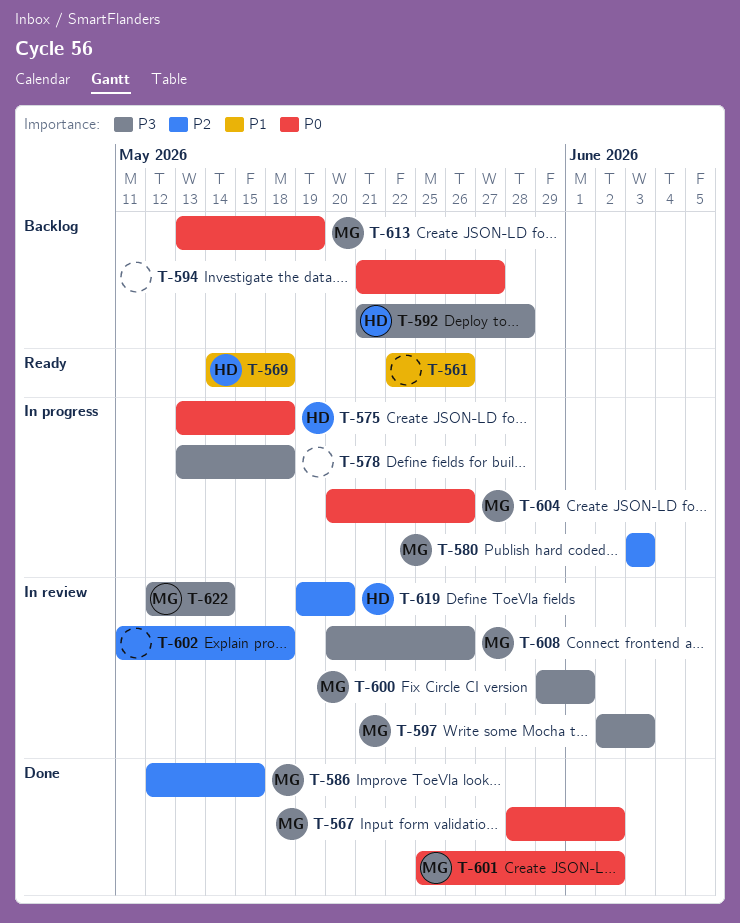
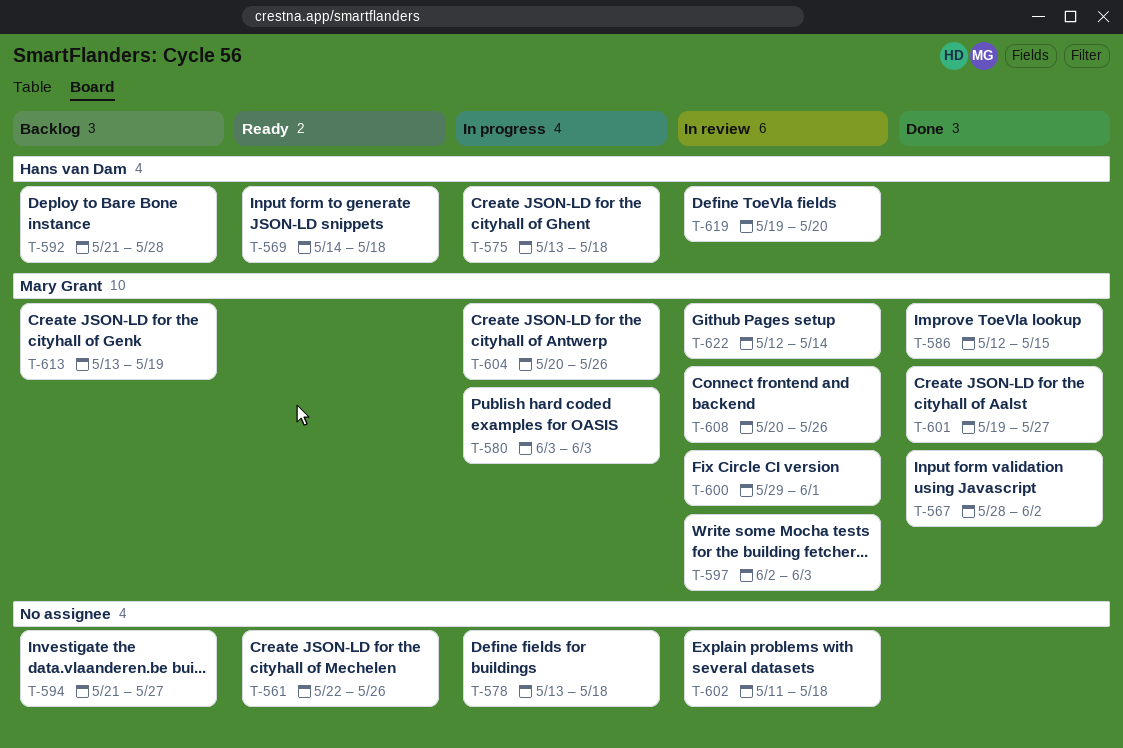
T-601, start: May 25 -> May 19
T-601, due: Jun 2 -> May 27

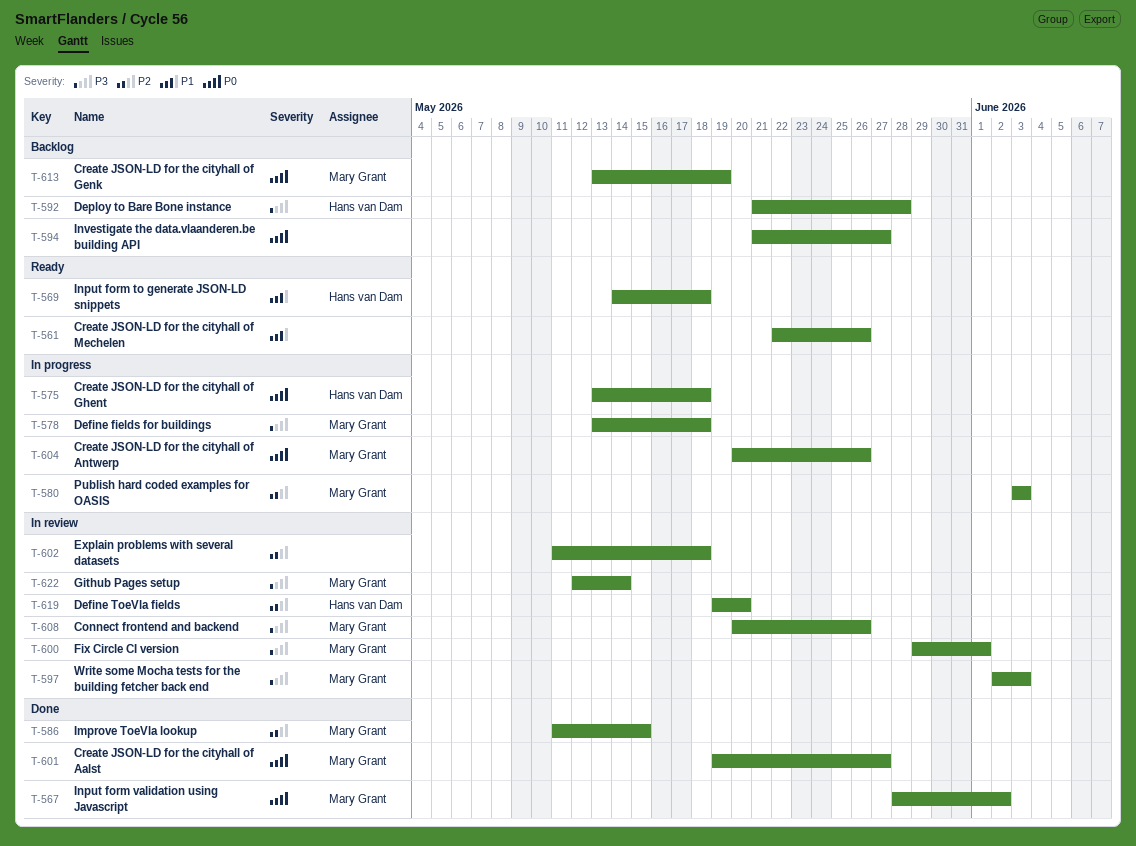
T-578, owner: none -> Mary Grant
T-586, start: May 12 -> May 11

